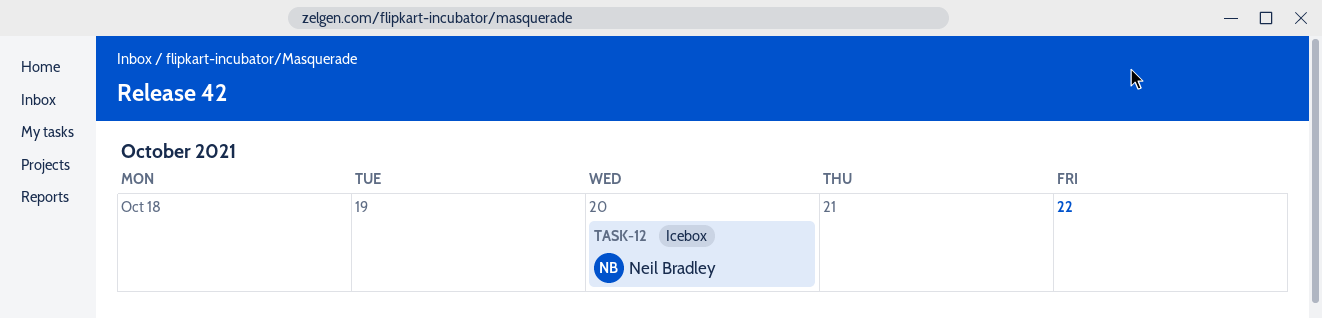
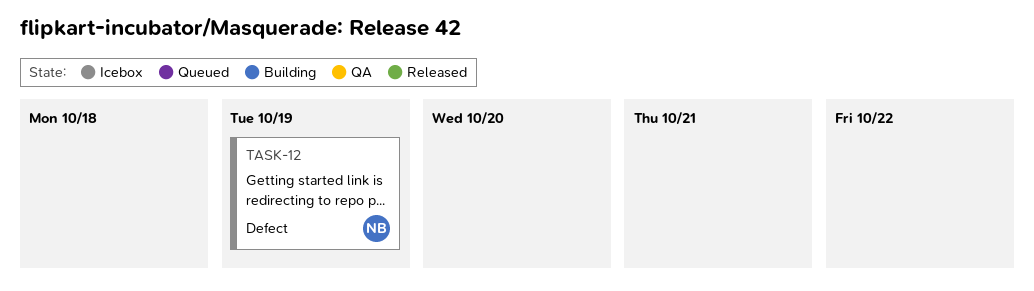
TASK-12, due: Oct 20 -> Oct 19

